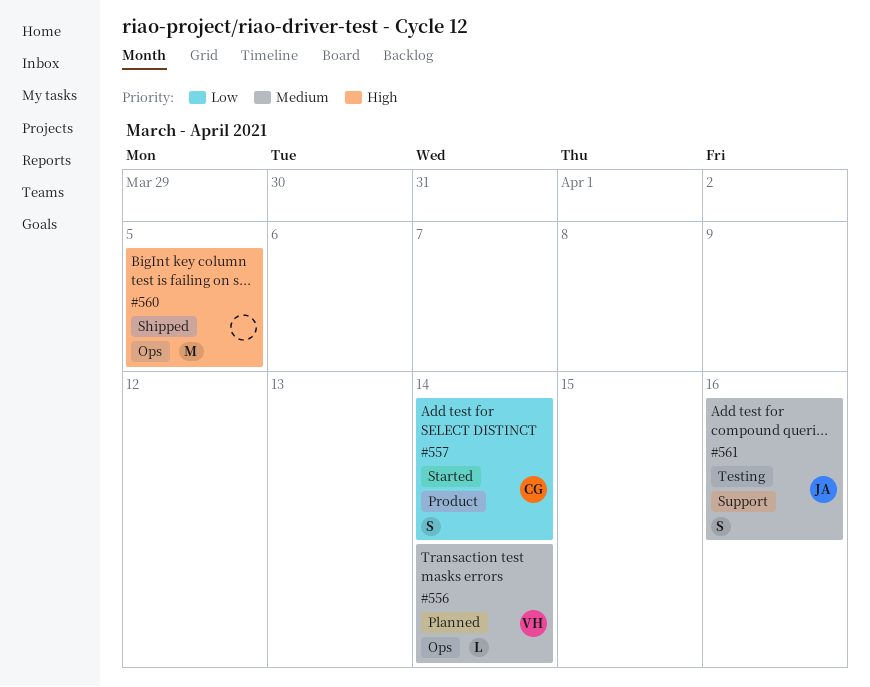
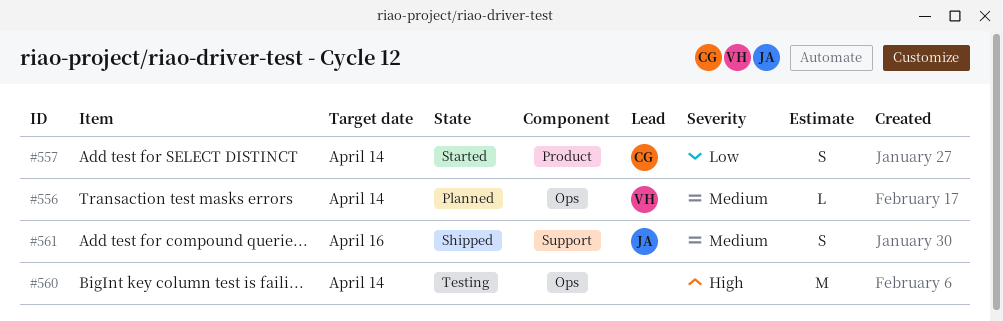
#560, status: Shipped -> Testing
#560, due: Apr 5 -> Apr 14
#561, status: Testing -> Shipped

